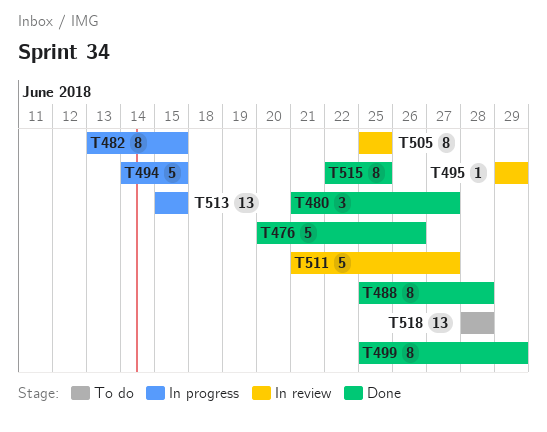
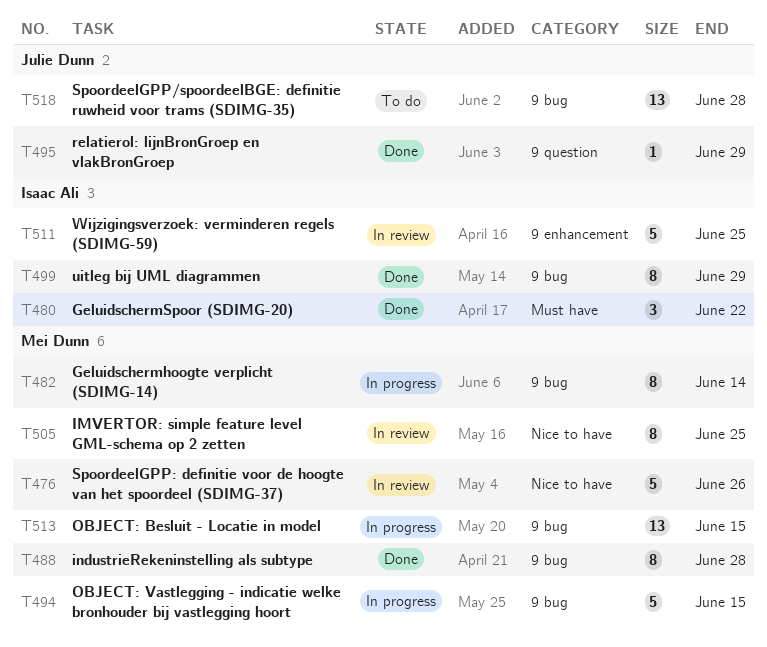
T476, status: Done -> In review
T480, due: Jun 27 -> Jun 22
T482, due: Jun 15 -> Jun 14
T495, status: In review -> Done
T511, due: Jun 27 -> Jun 25
T515: present -> none

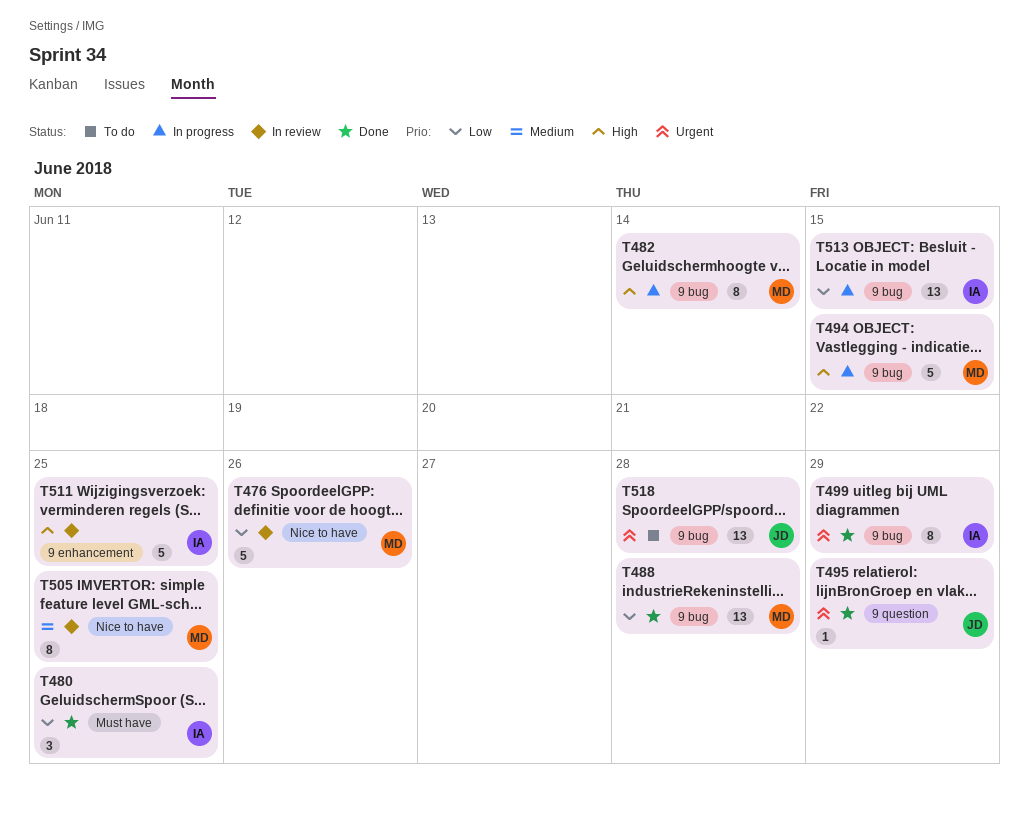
T480, due: Jun 22 -> Jun 25
T488, estimate: 8 -> 13
T513, owner: Mei Dunn -> Isaac Ali

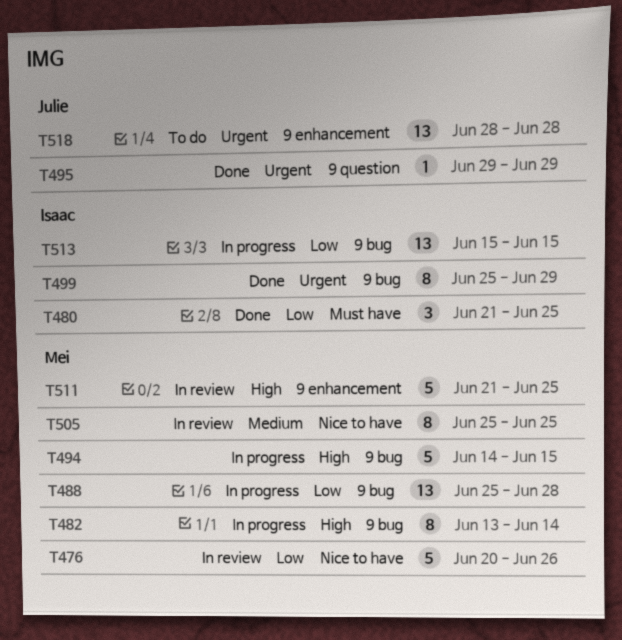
T488, status: Done -> In progress
T511, owner: Isaac -> Mei
T518, label: 9 bug -> 9 enhancement

